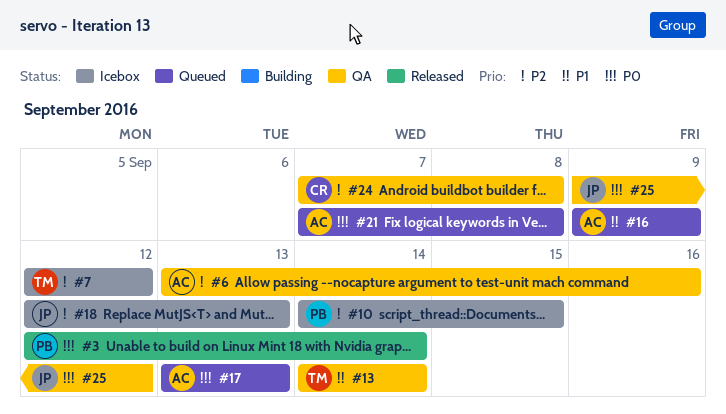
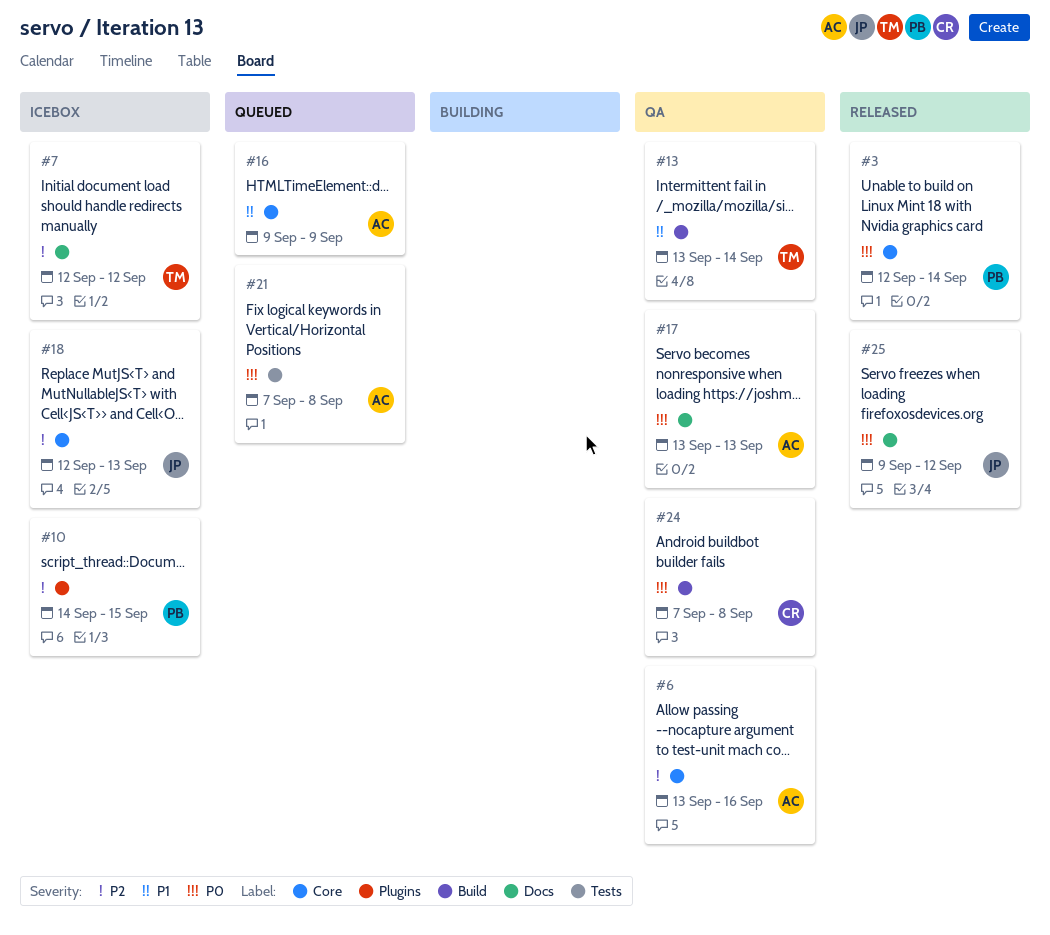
#13, start: Sep 14 -> Sep 13
#17, status: Queued -> QA
#24, priority: P2 -> P0
#25, status: QA -> Released

